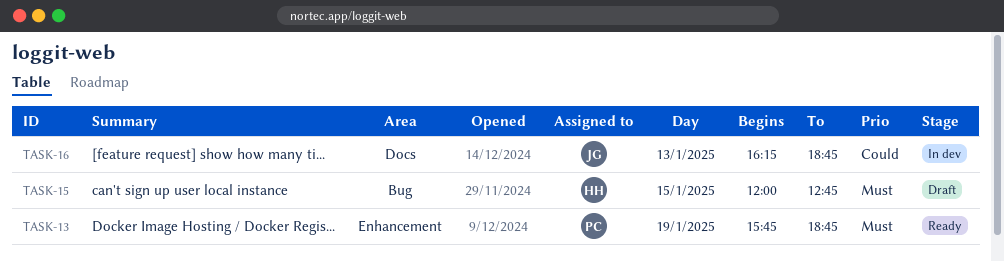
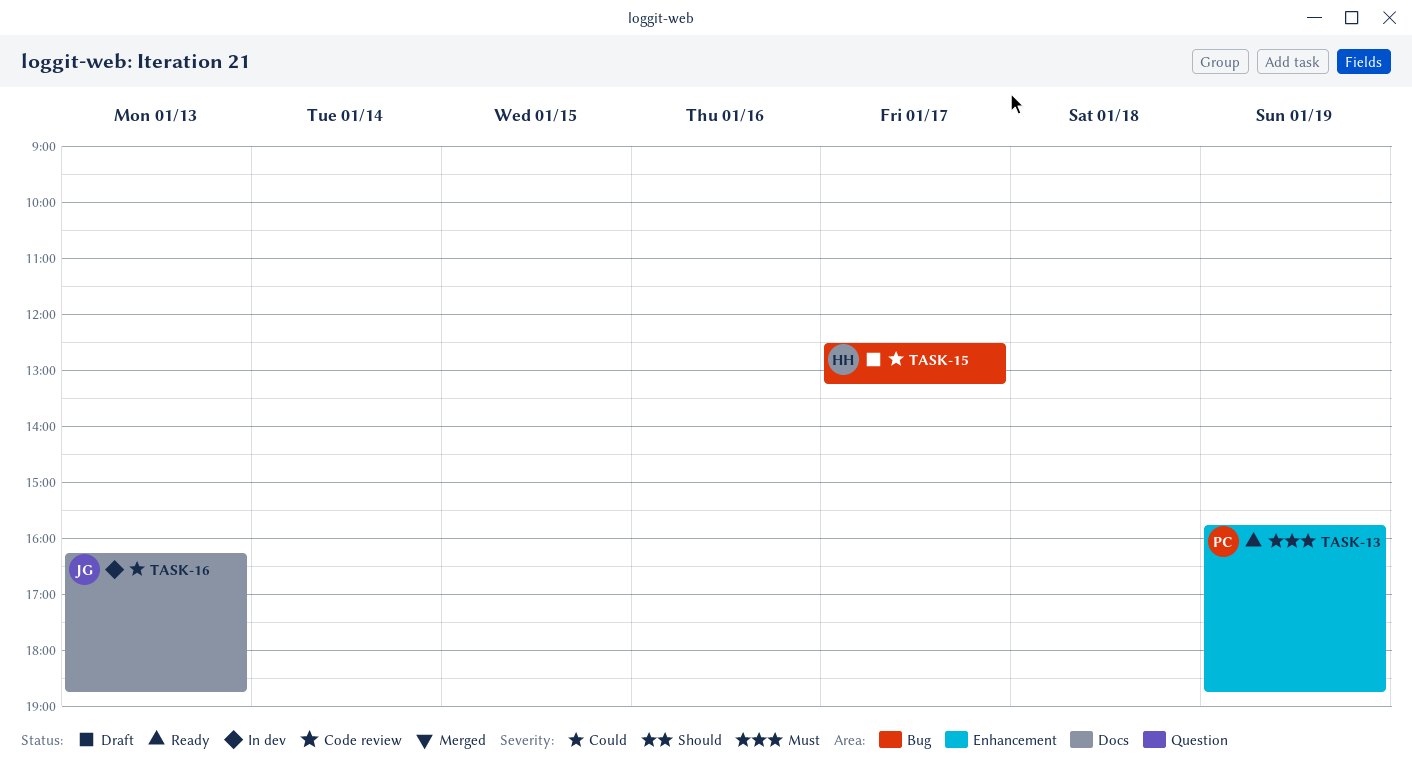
TASK-15, priority: Must -> Could
TASK-15, day: Jan 15 -> Jan 17
TASK-15, begins: 12:00 -> 12:30
TASK-15, ends: 12:45 -> 13:15

